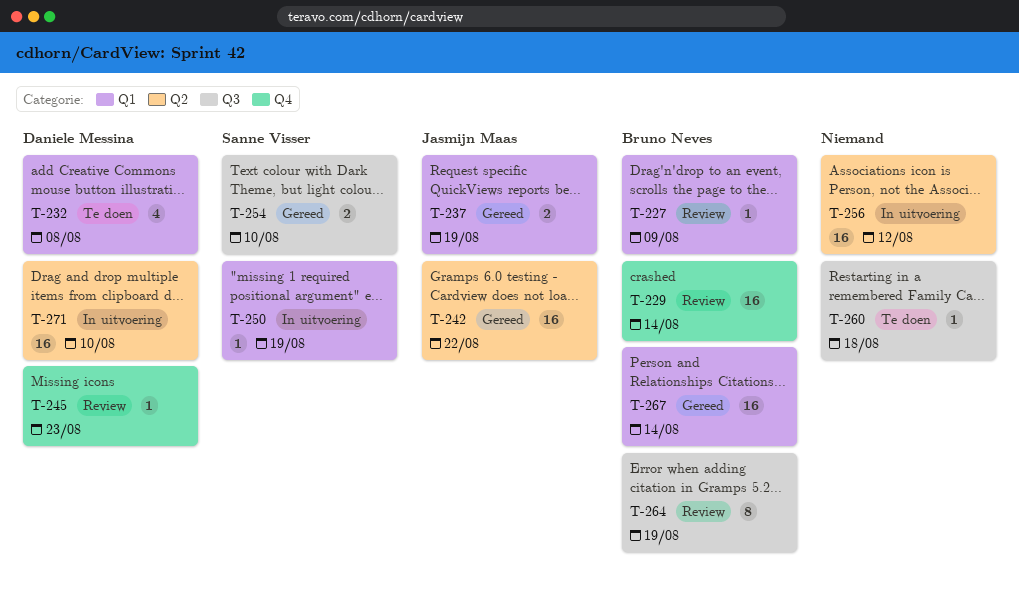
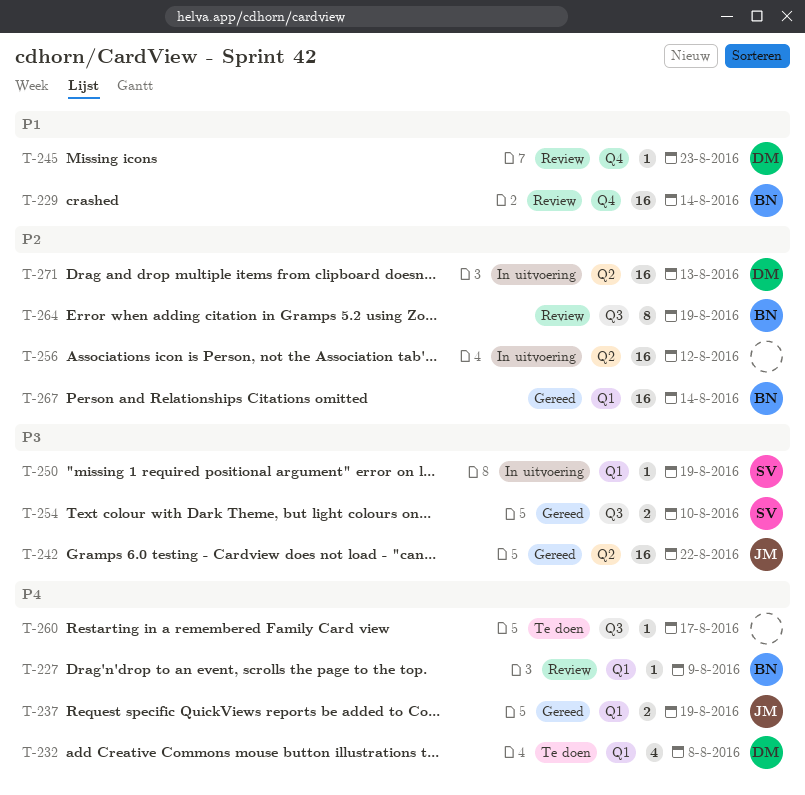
T-260, due: Aug 18 -> Aug 17
T-271, due: Aug 10 -> Aug 13

